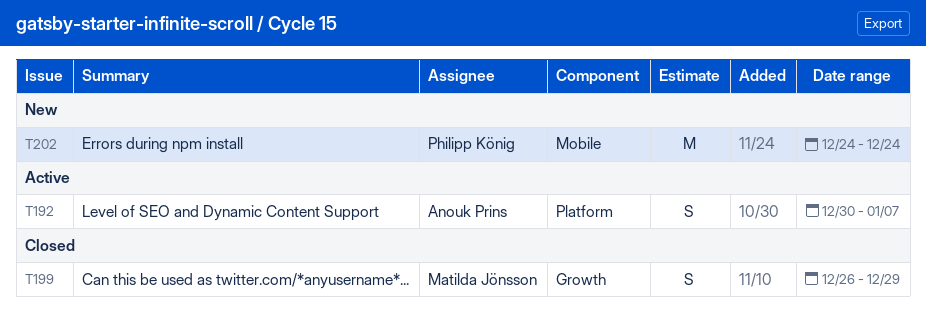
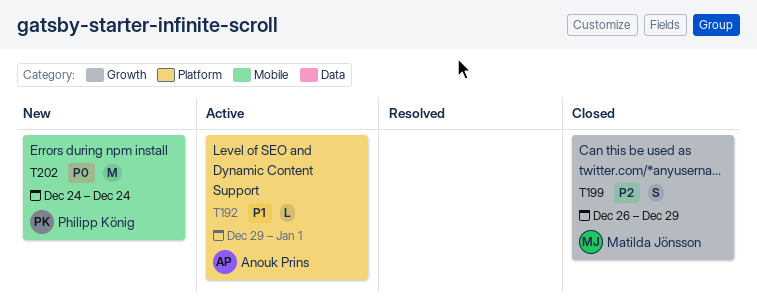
T192, estimate: S -> L
T192, start: Dec 30 -> Dec 29
T192, due: Jan 7 -> Jan 1

